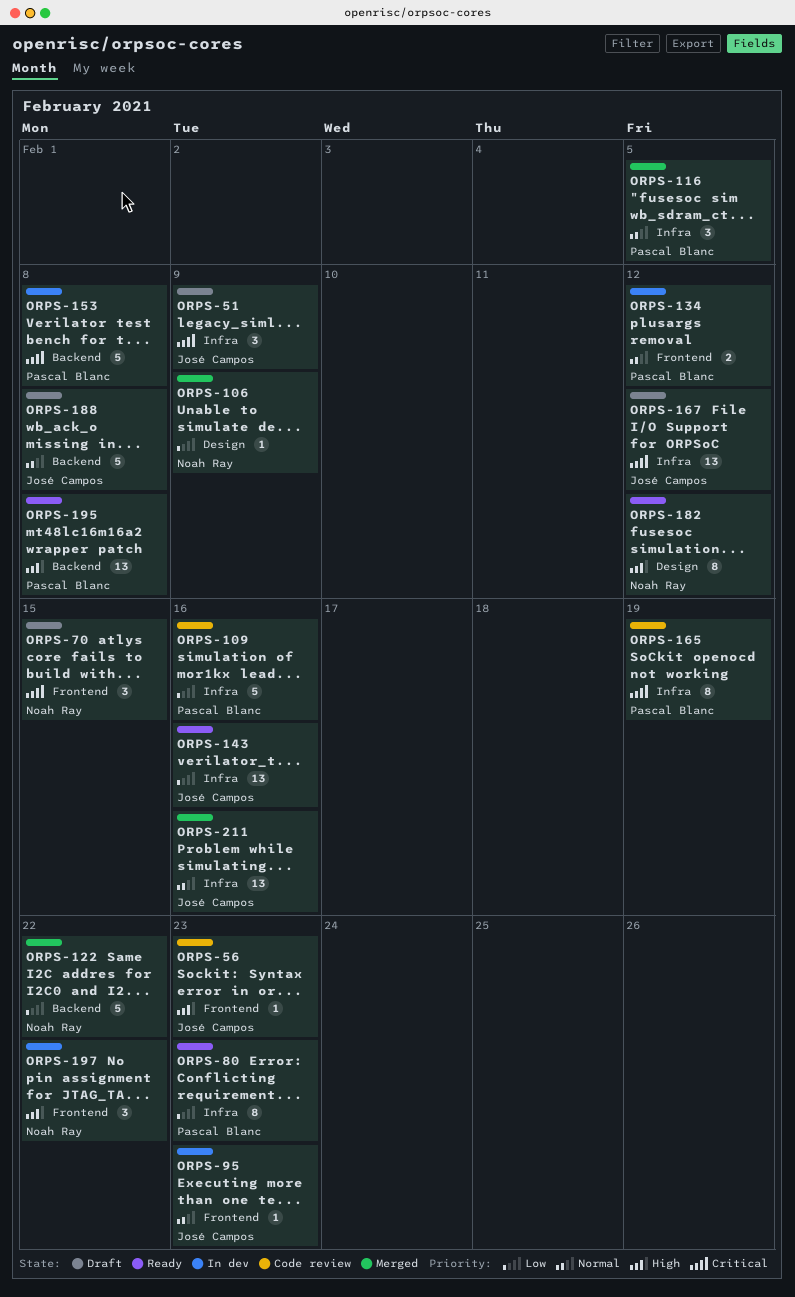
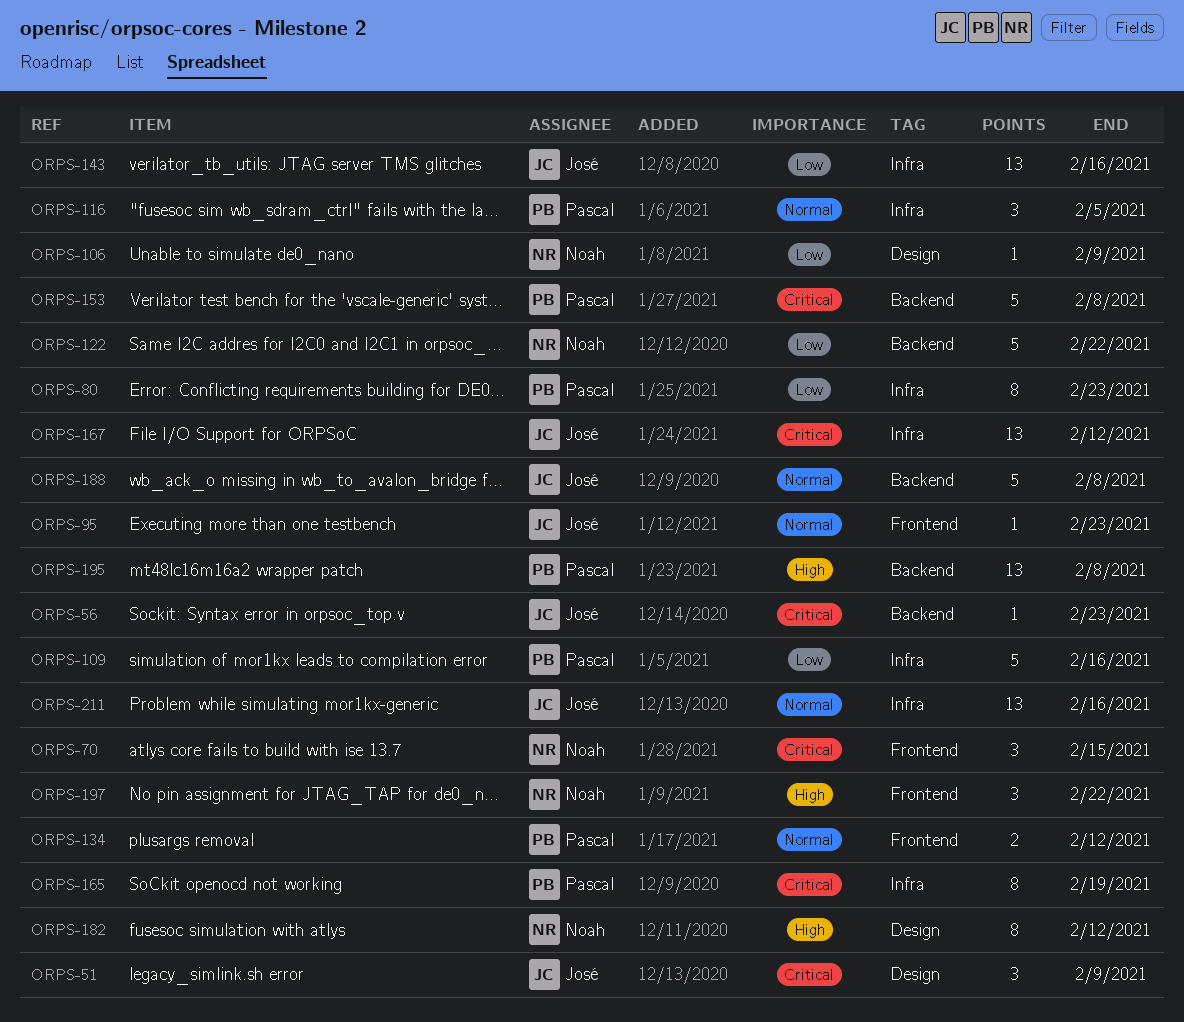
ORPS-51, label: Infra -> Design
ORPS-56, priority: High -> Critical
ORPS-56, label: Frontend -> Backend

